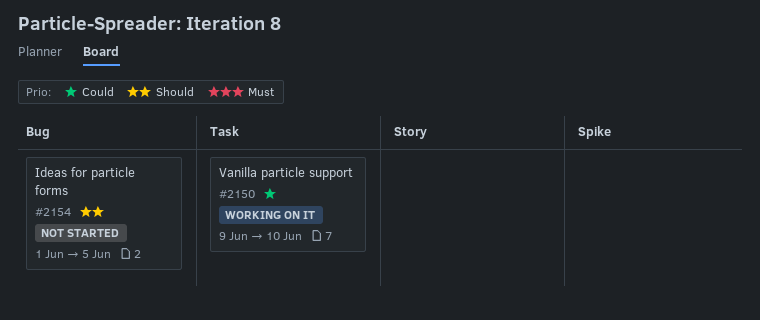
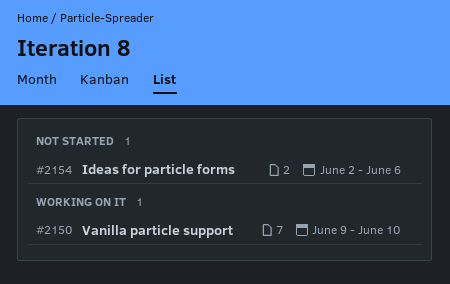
#2154, start: Jun 1 -> Jun 2
#2154, due: Jun 5 -> Jun 6

